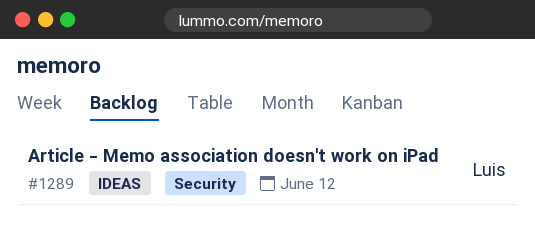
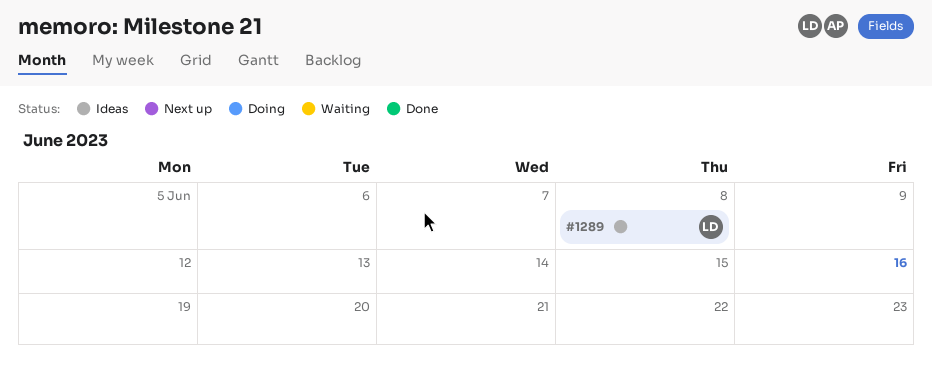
#1289, due: Jun 12 -> Jun 8

